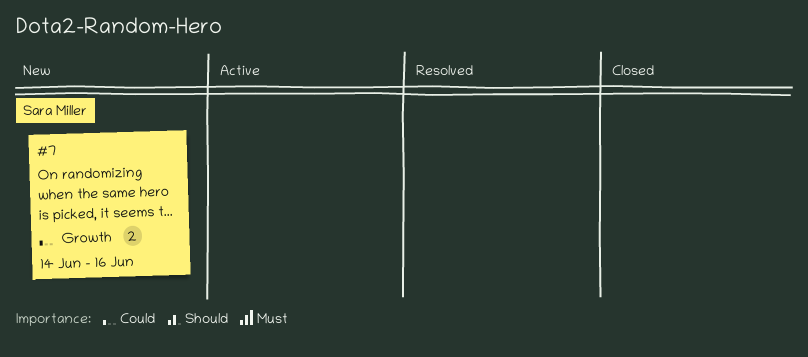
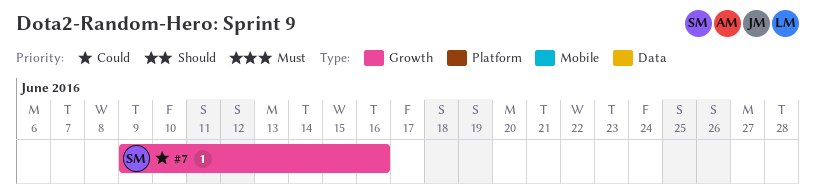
#7, estimate: 2 -> 1
#7, start: Jun 14 -> Jun 9

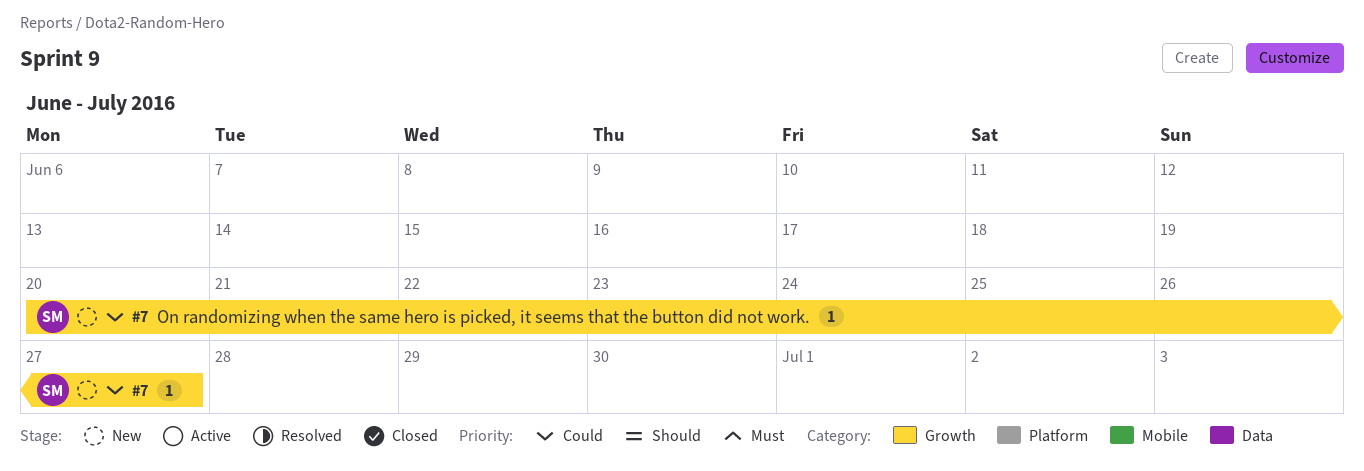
#7, start: Jun 9 -> Jun 20
#7, due: Jun 16 -> Jun 27

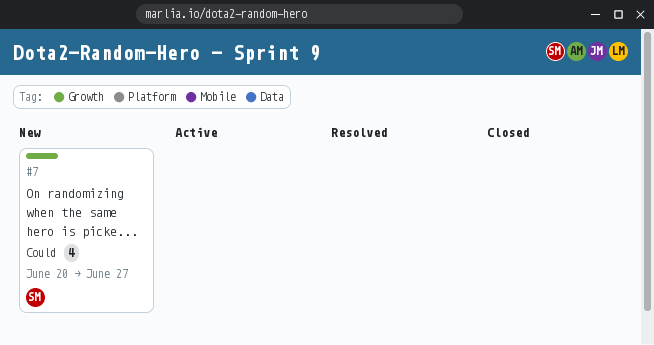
#7, estimate: 1 -> 4

